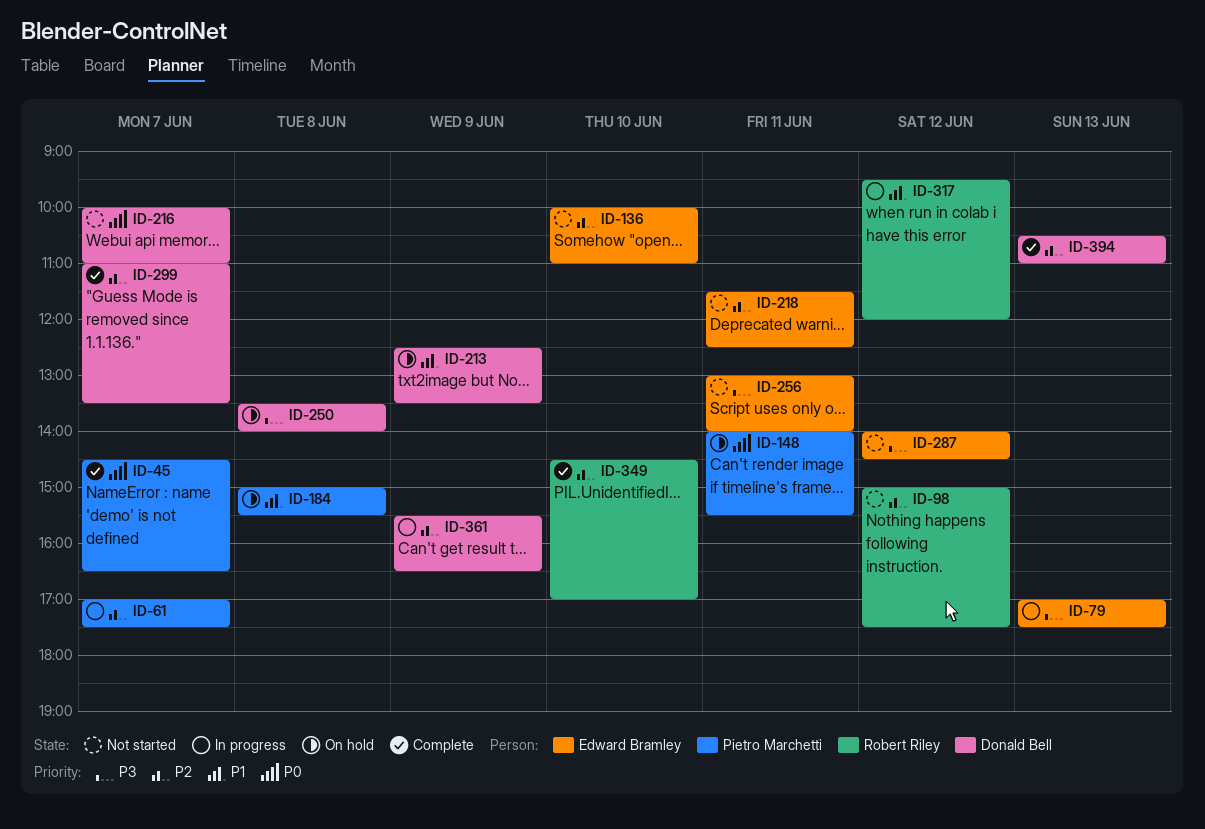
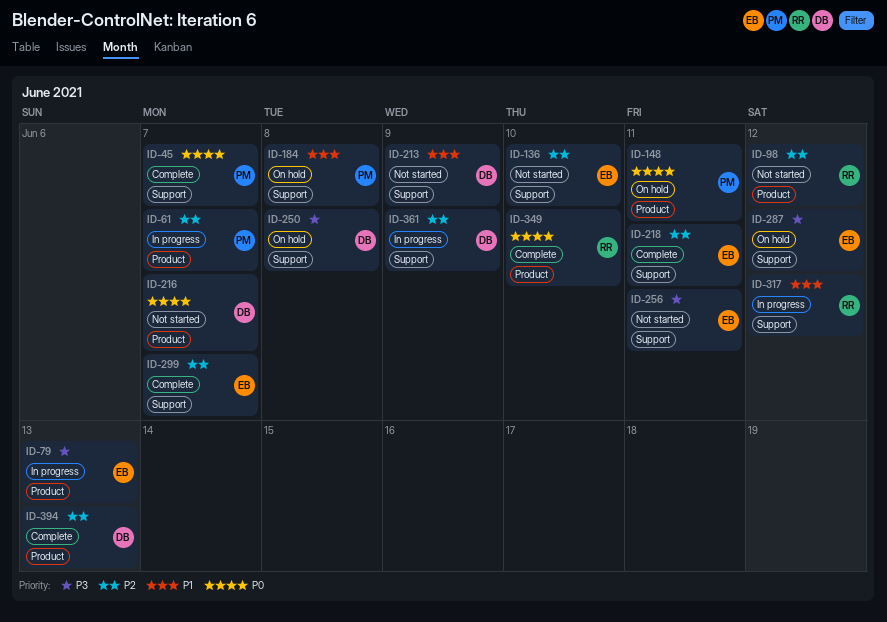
ID-213, status: On hold -> Not started
ID-218, status: Not started -> Complete
ID-287, status: Not started -> On hold
ID-299, owner: Donald Bell -> Edward Bramley
ID-349, priority: P2 -> P0

